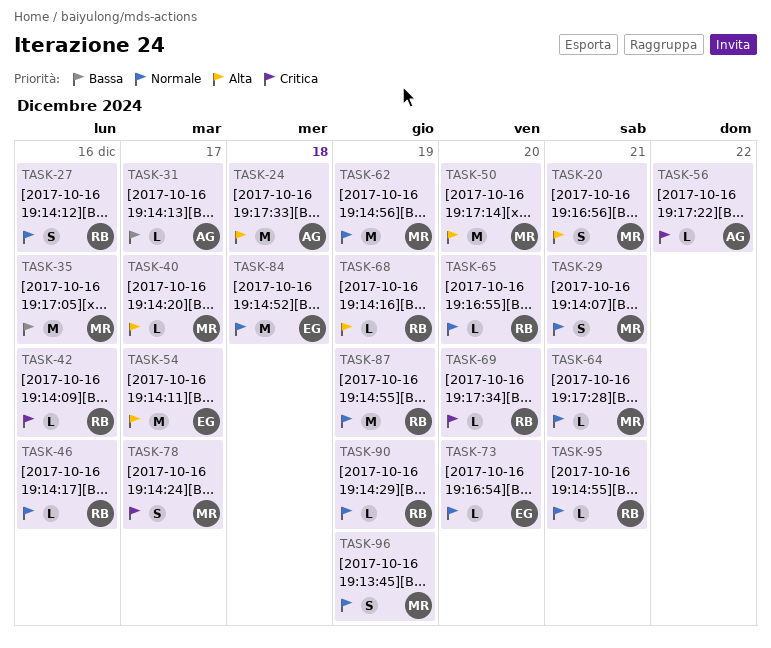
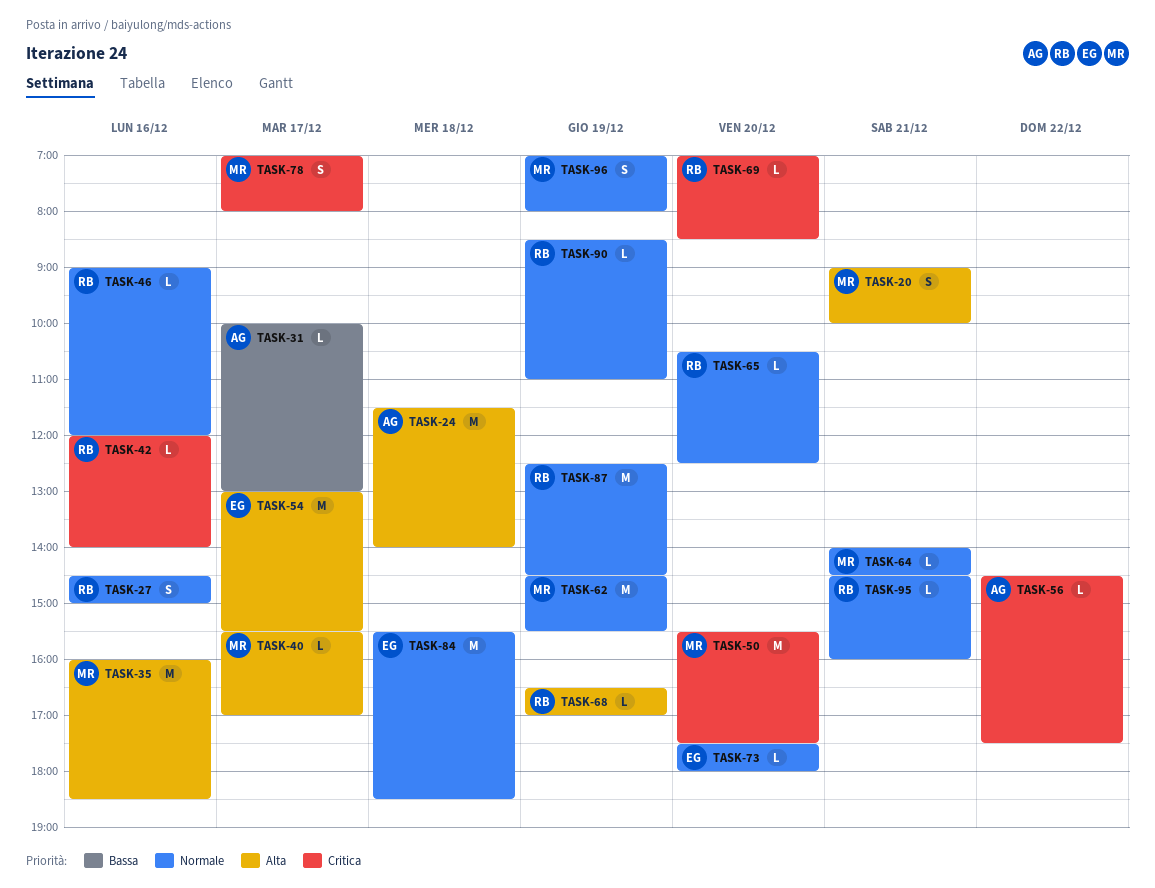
TASK-29: present -> none
TASK-35, priority: Bassa -> Alta
TASK-50, priority: Alta -> Critica

